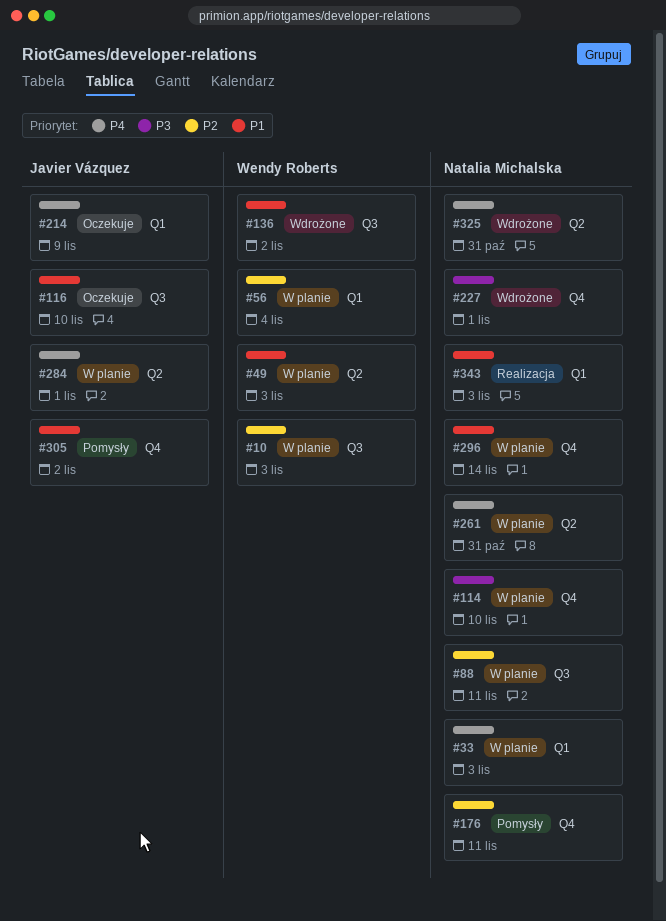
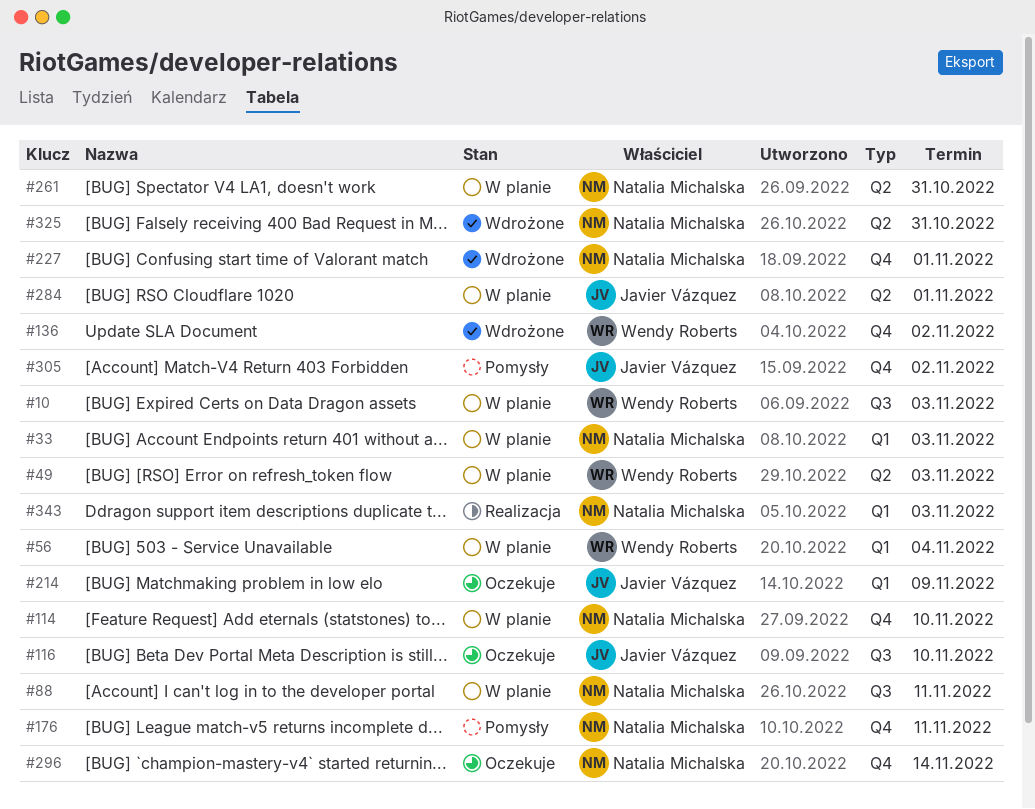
#136, label: Q3 -> Q4
#296, status: W planie -> Oczekuje

